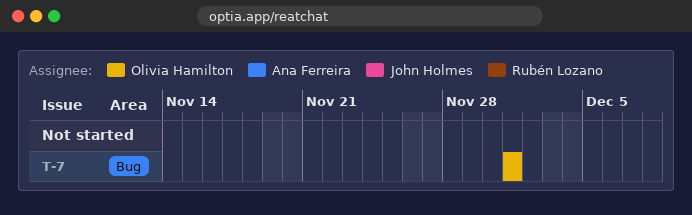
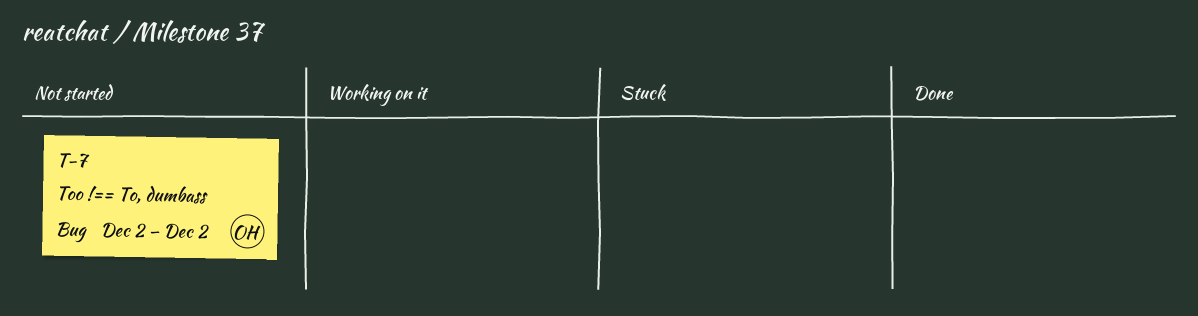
T-7, start: Dec 1 -> Dec 2
T-7, due: Dec 1 -> Dec 2

